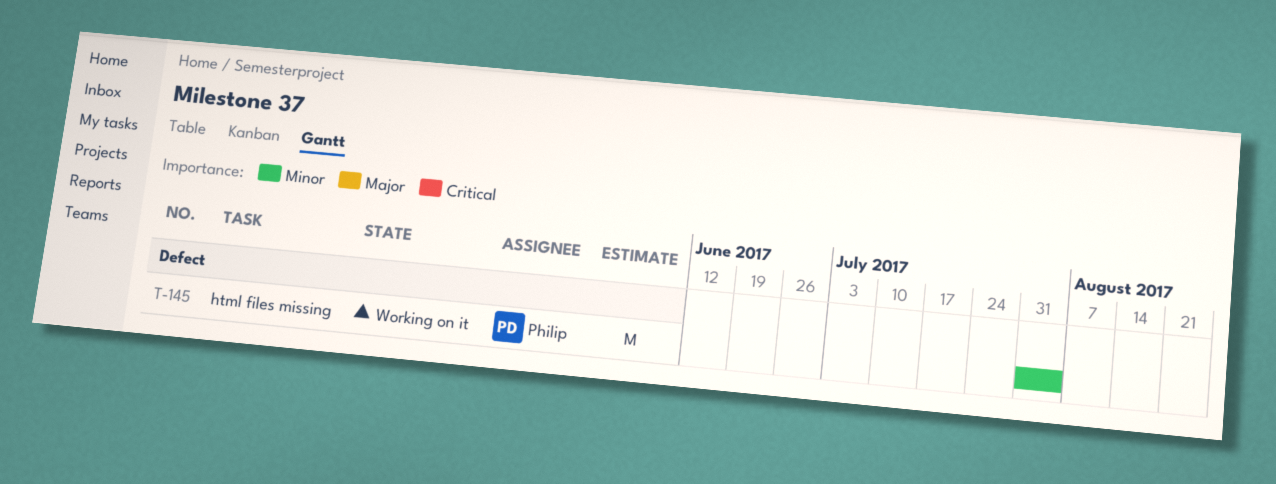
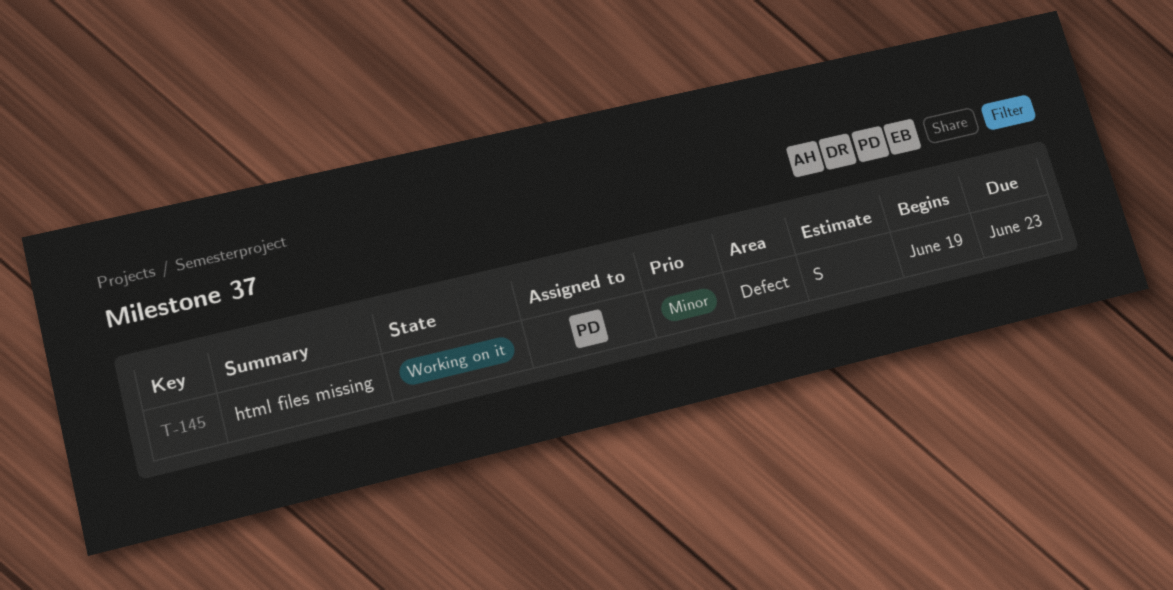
T-145, estimate: M -> S
T-145, start: Jul 31 -> Jun 19
T-145, due: Aug 4 -> Jun 23

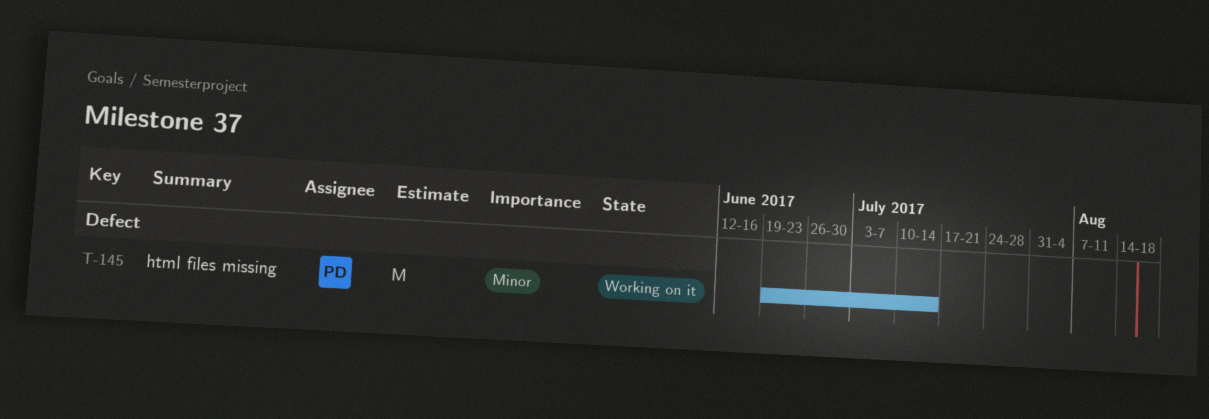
T-145, estimate: S -> M
T-145, due: Jun 23 -> Jul 14

